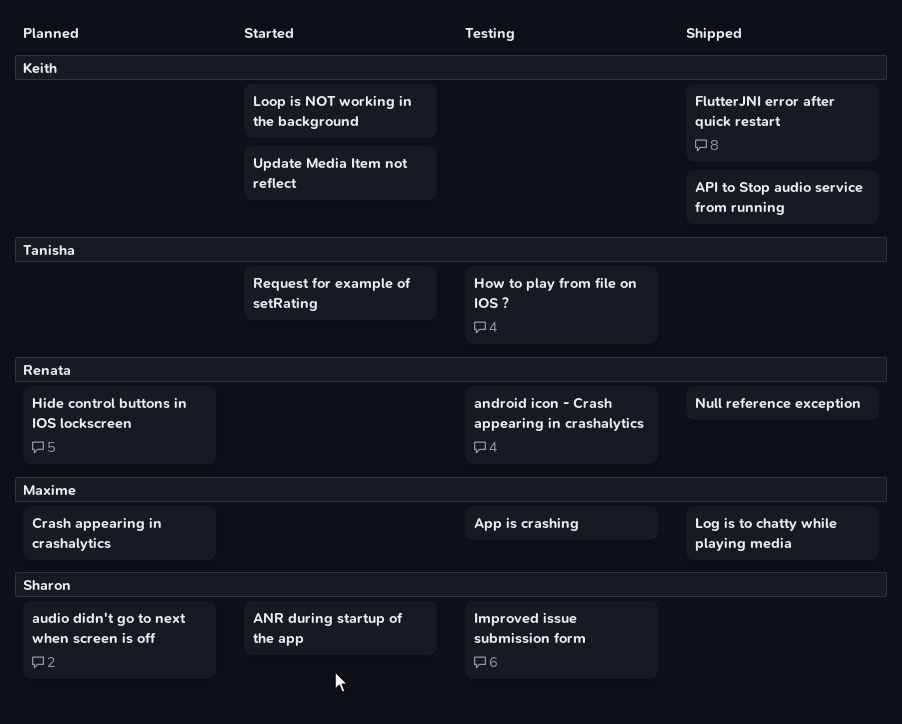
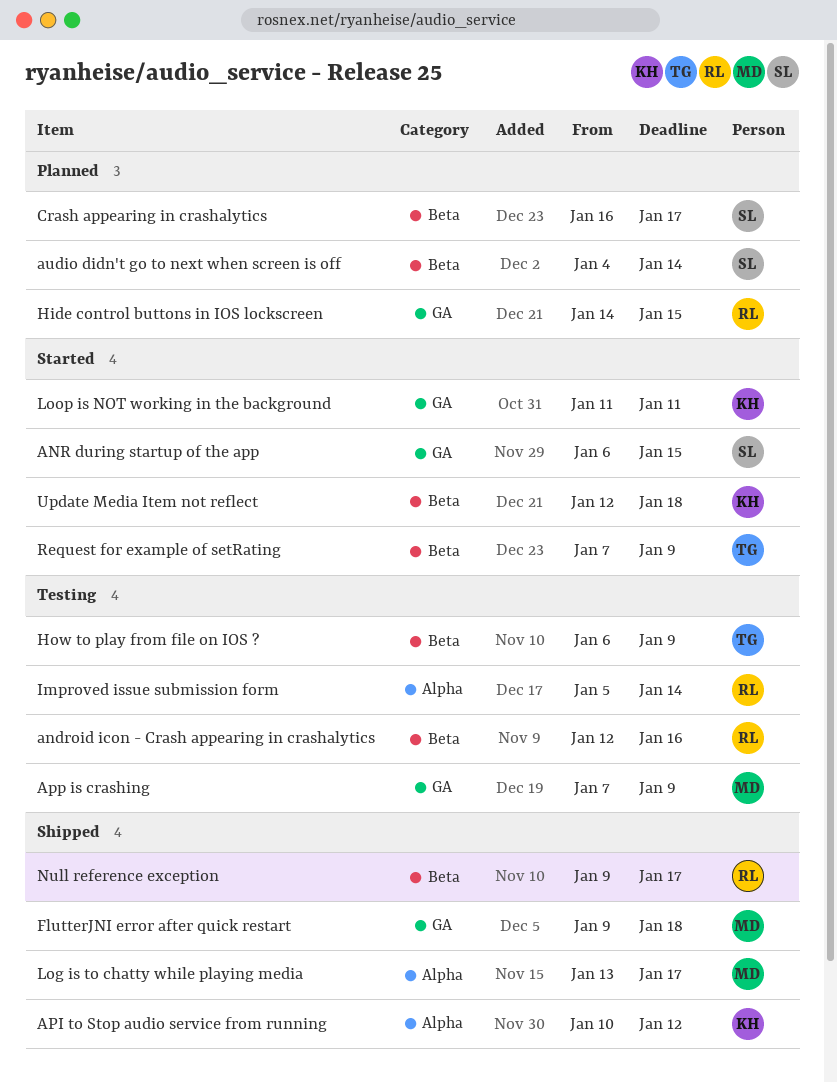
Crash appearing in crashalytics, owner: Maxime -> Sharon
FlutterJNI error after quick restart, owner: Keith -> Maxime
Improved issue submission form, owner: Sharon -> Renata

